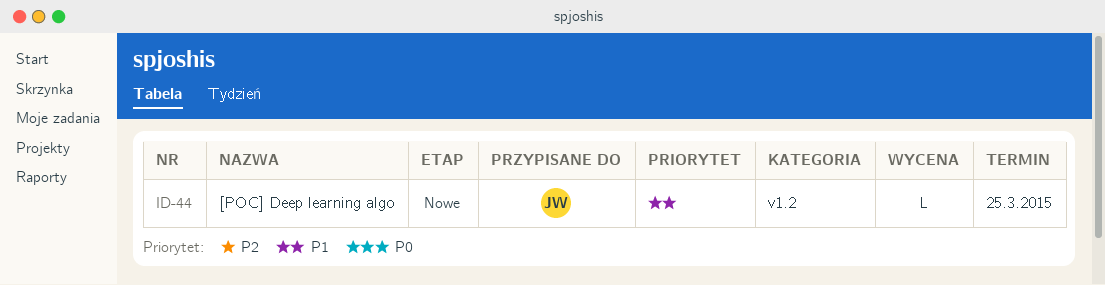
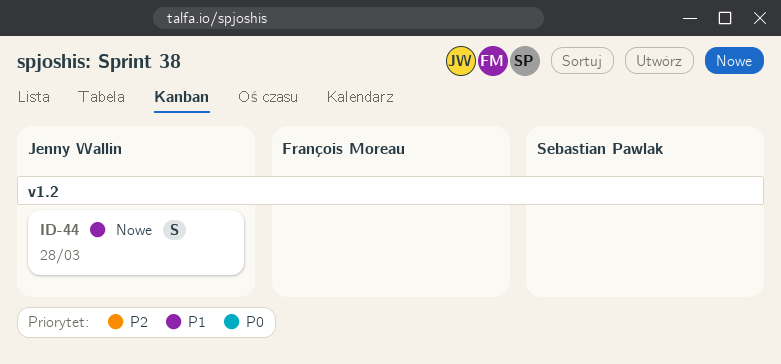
ID-44, estimate: L -> S
ID-44, due: Mar 25 -> Mar 28

